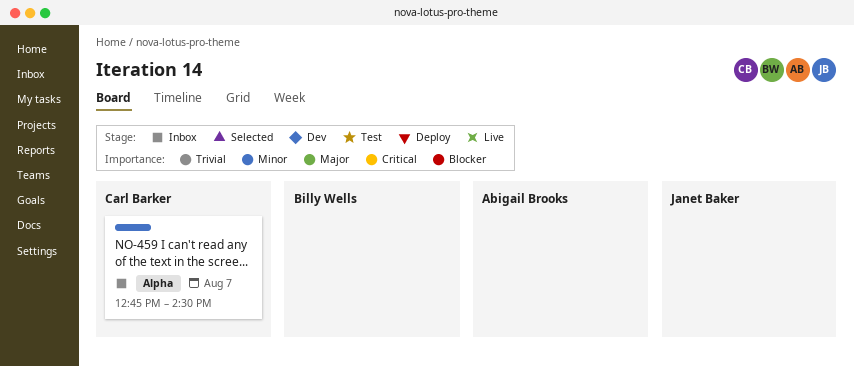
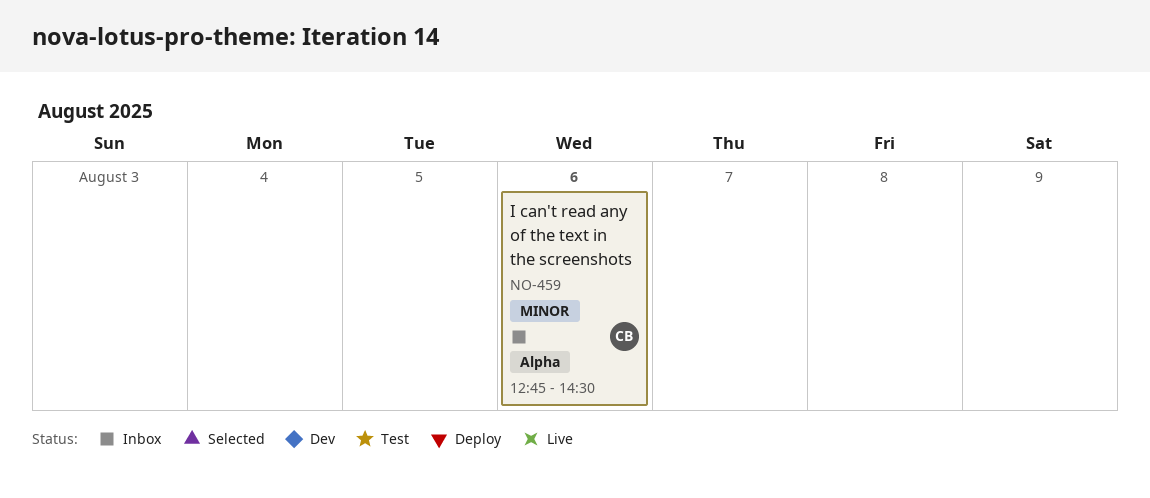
NO-459, day: Aug 7 -> Aug 6

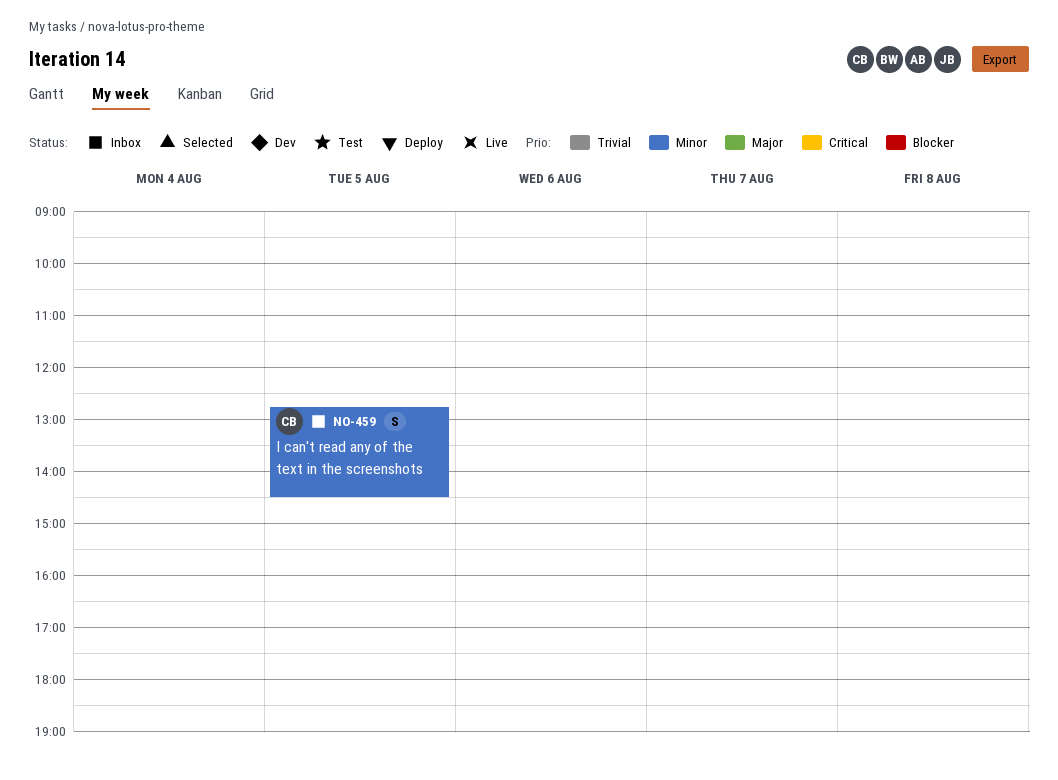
NO-459, day: Aug 6 -> Aug 5

